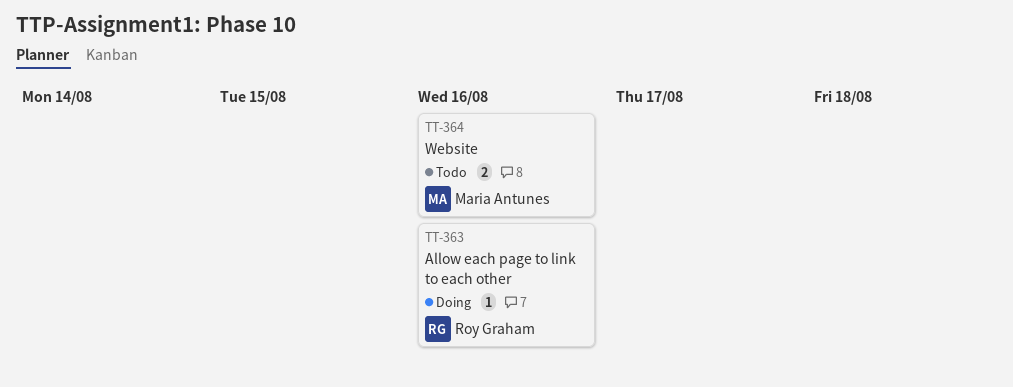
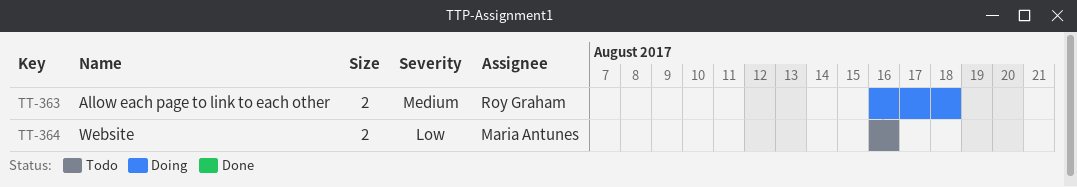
TT-363, estimate: 1 -> 2
TT-363, due: Aug 16 -> Aug 18

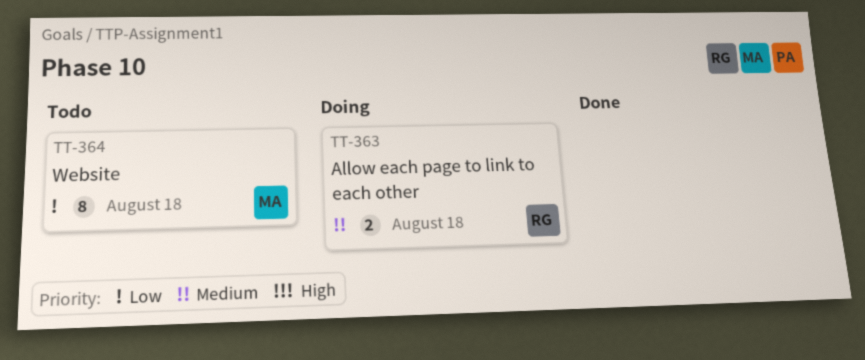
TT-364, estimate: 2 -> 8
TT-364, due: Aug 16 -> Aug 18

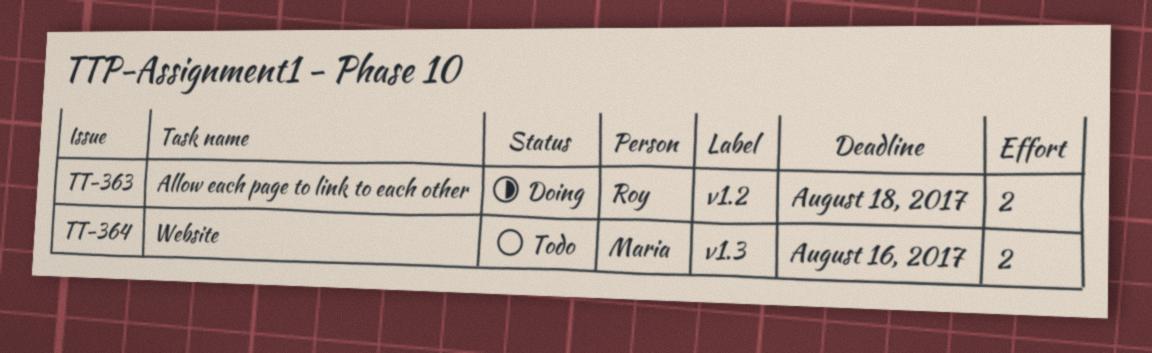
TT-364, estimate: 8 -> 2
TT-364, due: Aug 18 -> Aug 16

